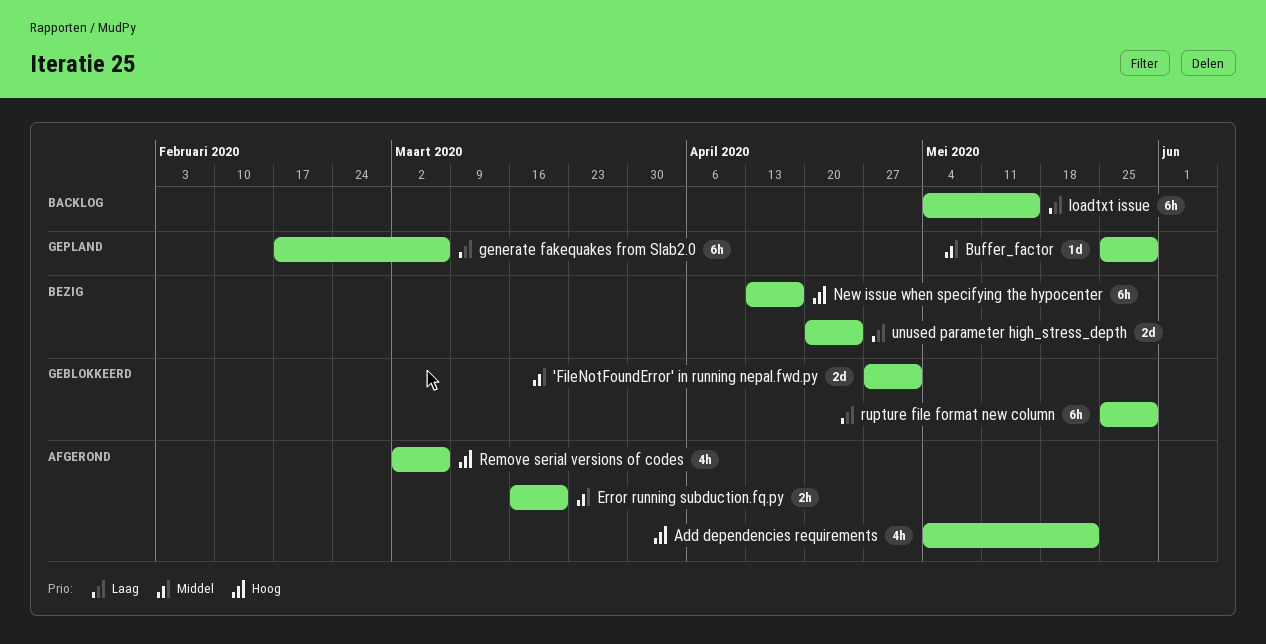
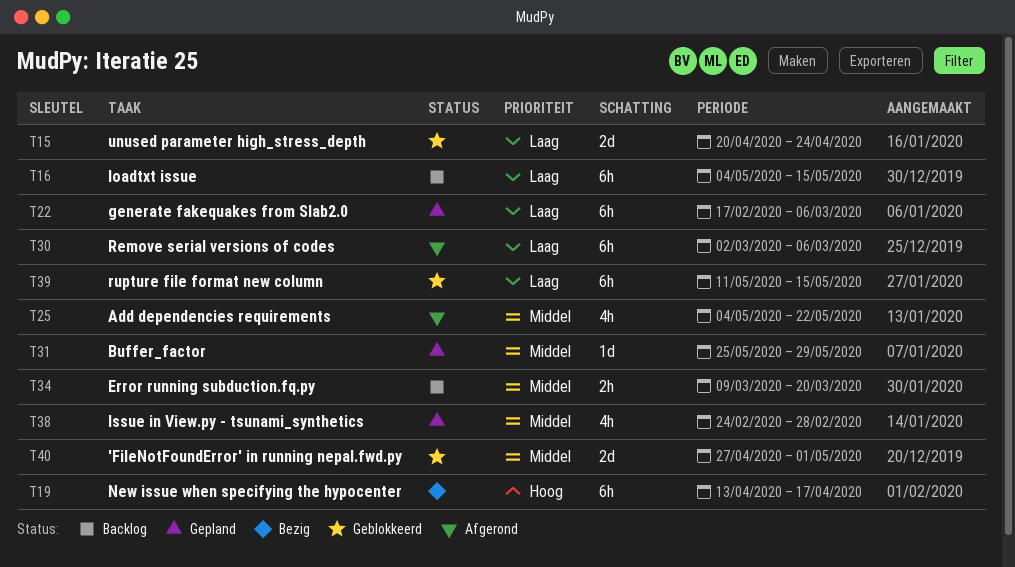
Add dependencies requirements, priority: Hoog -> Middel
Error running subduction.fq.py, status: Afgerond -> Backlog
Error running subduction.fq.py, start: Mar 16 -> Mar 9
Issue in View.py - tsunami_synthetics: none -> present
Remove serial versions of codes, priority: Hoog -> Laag
Remove serial versions of codes, estimate: 4h -> 6h
rupture file format new column, start: May 25 -> May 11
rupture file format new column, due: May 29 -> May 15
unused parameter high_stress_depth, status: Bezig -> Geblokkeerd

